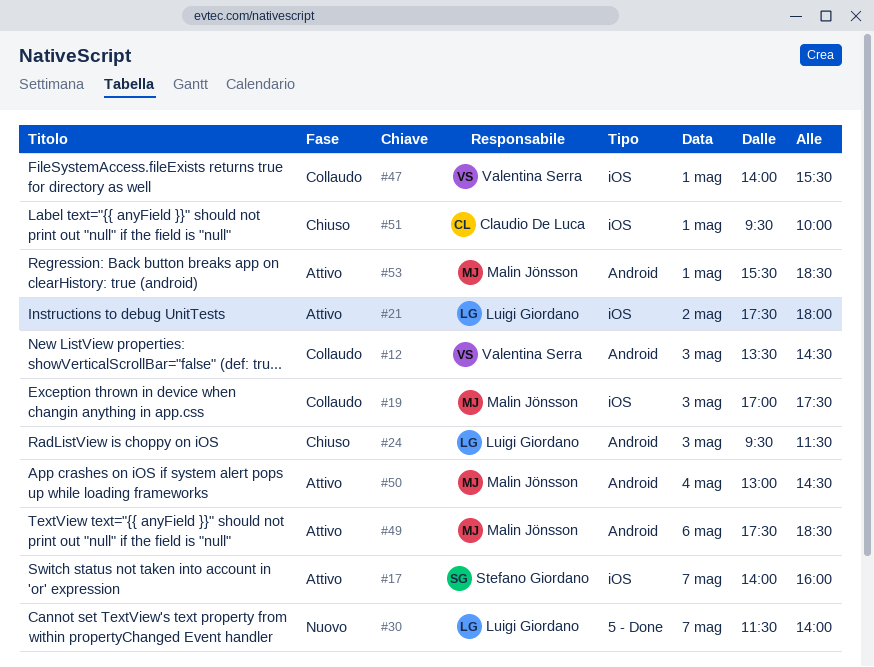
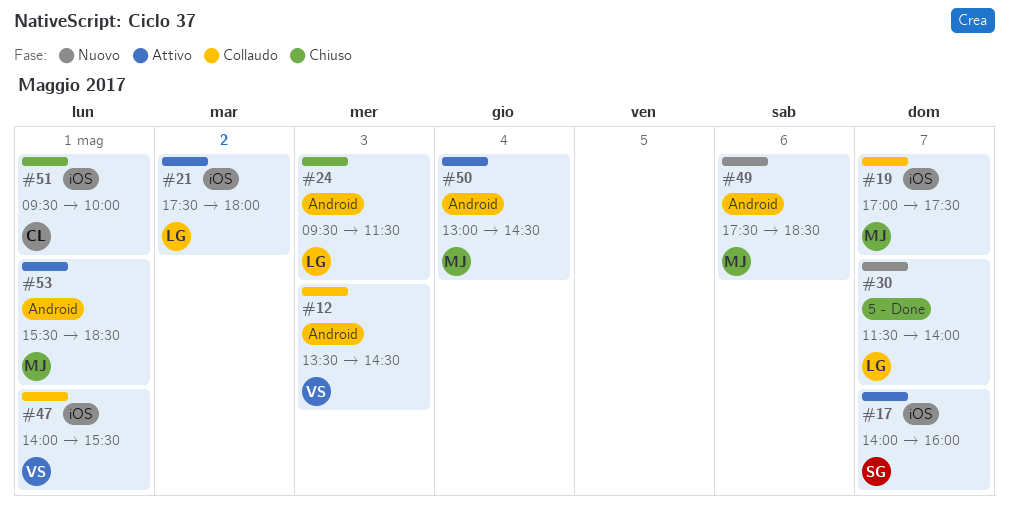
#19, day: May 3 -> May 7
#49, status: Attivo -> Nuovo

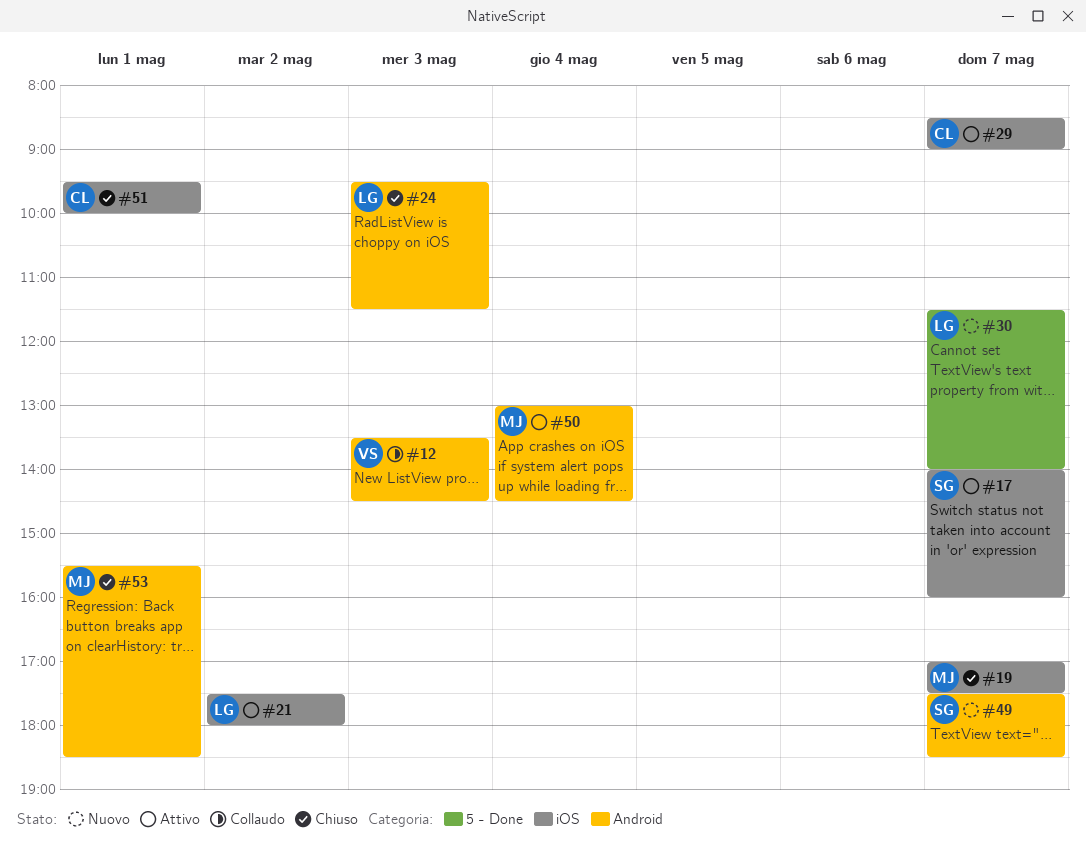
#19, status: Collaudo -> Chiuso
#29: none -> present
#47: present -> none
#49, owner: MJ -> SG
#49, day: May 6 -> May 7
#53, status: Attivo -> Chiuso

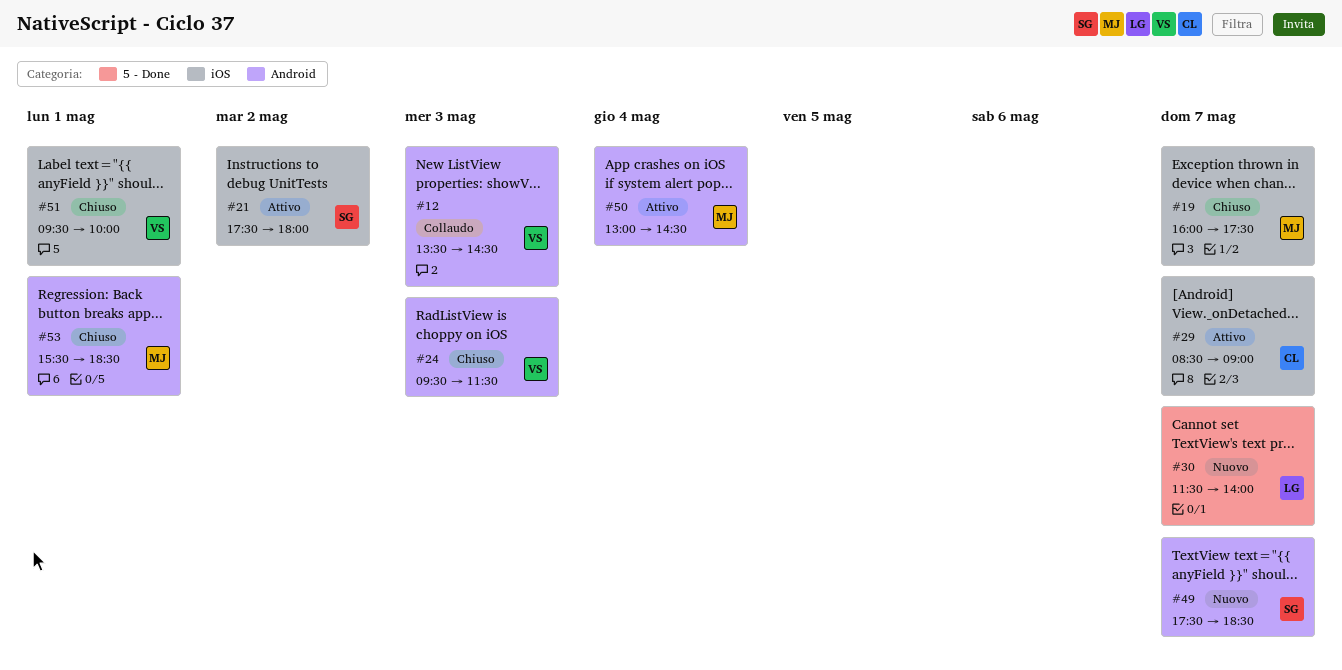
#17: present -> none
#19, begins: 17:00 -> 16:00
#21, owner: LG -> SG
#24, owner: LG -> VS
#51, owner: CL -> VS

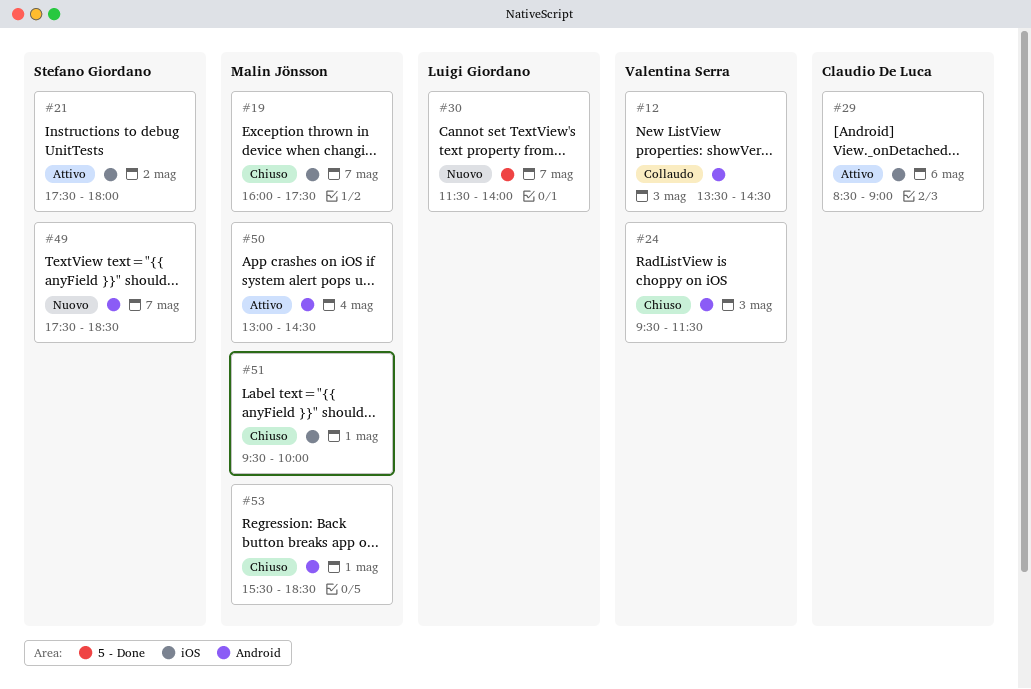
#29, day: May 7 -> May 6
#51, owner: Valentina Serra -> Malin Jönsson

